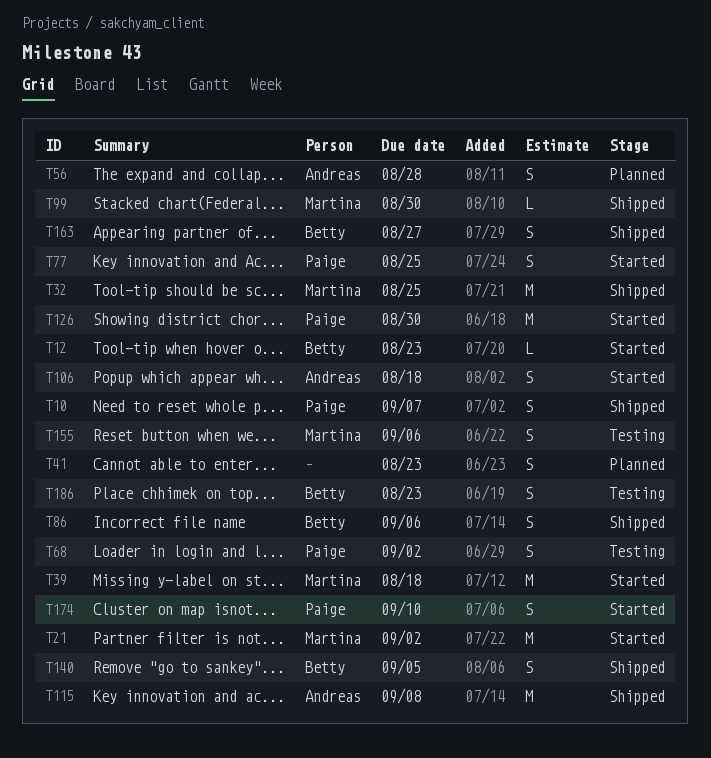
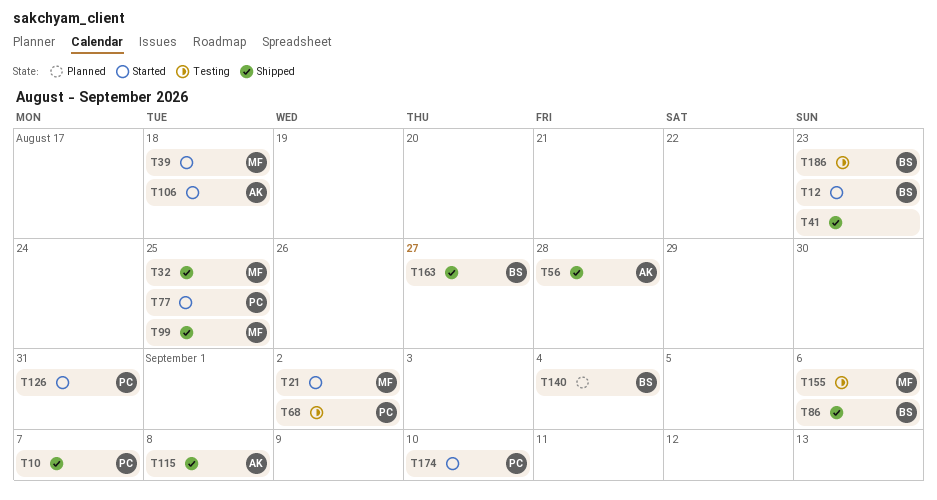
T41, status: Planned -> Shipped
T56, status: Planned -> Shipped
T99, due: Aug 30 -> Aug 25
T126, due: Aug 30 -> Aug 31
T140, status: Shipped -> Planned
T140, due: Sep 5 -> Sep 4

